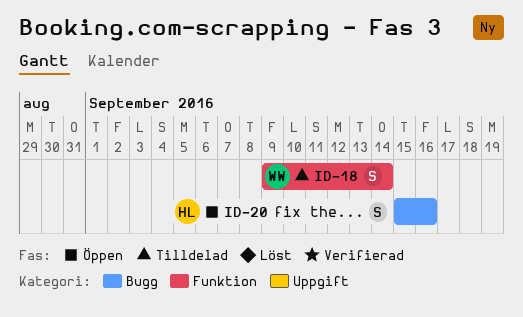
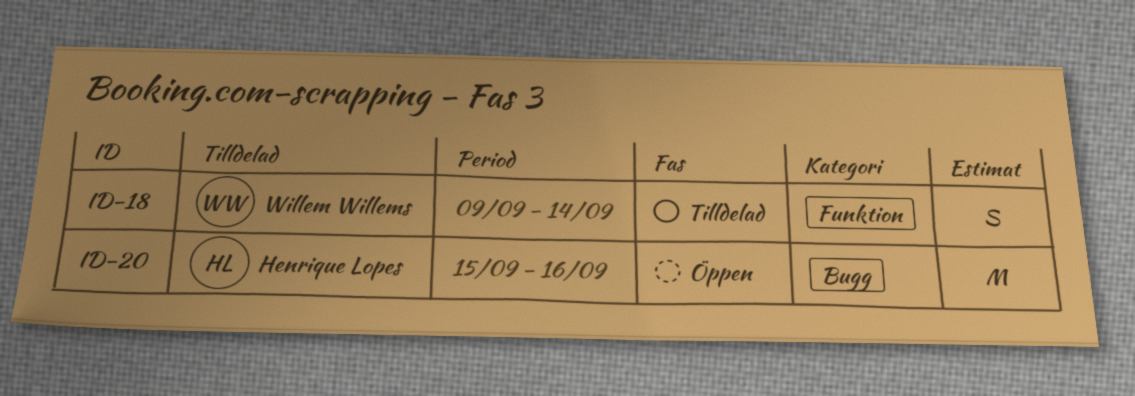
ID-20, estimate: S -> M

